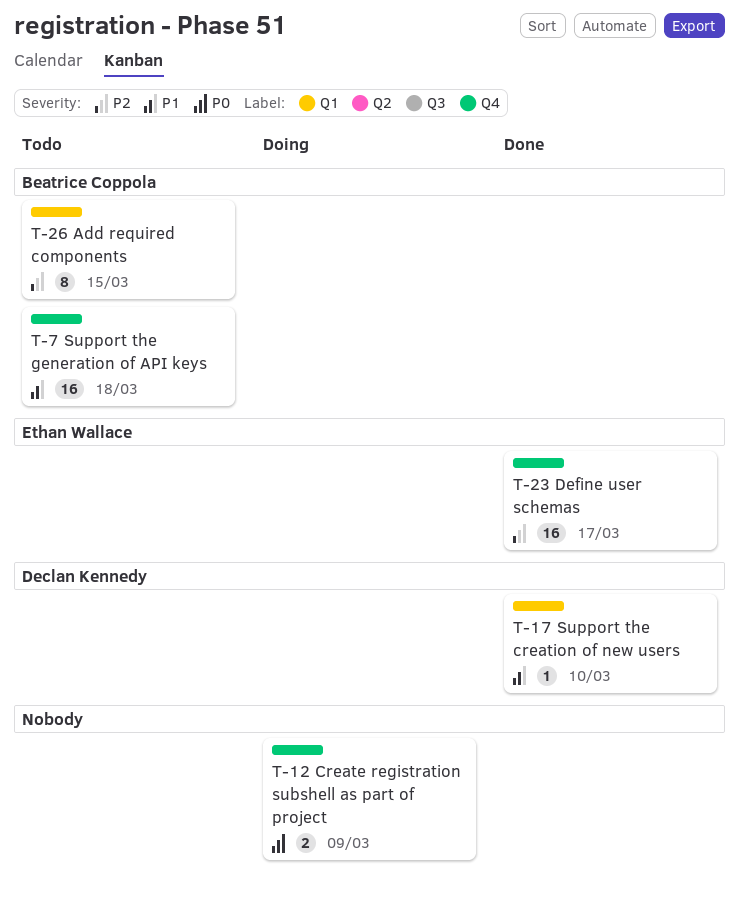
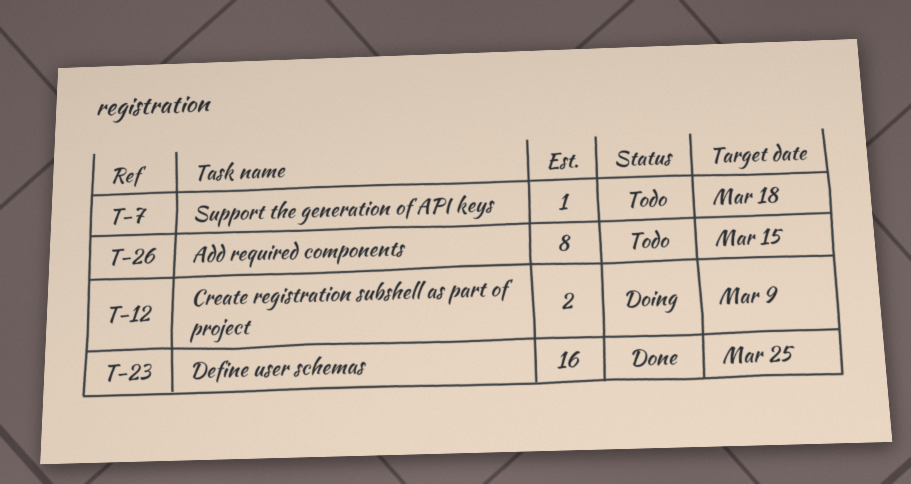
T-7, estimate: 16 -> 1
T-17: present -> none
T-23, due: Mar 17 -> Mar 25

